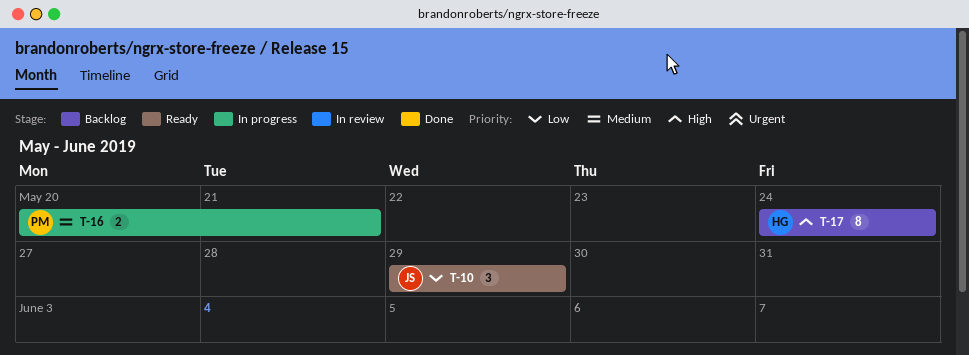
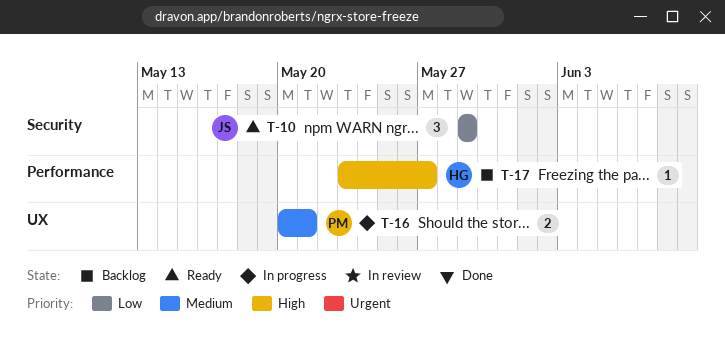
T-17, estimate: 8 -> 1
T-17, start: May 24 -> May 23
T-17, due: May 24 -> May 27

